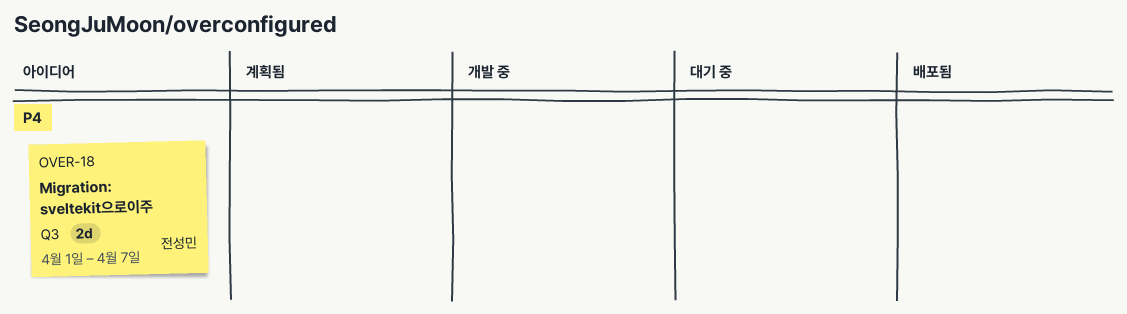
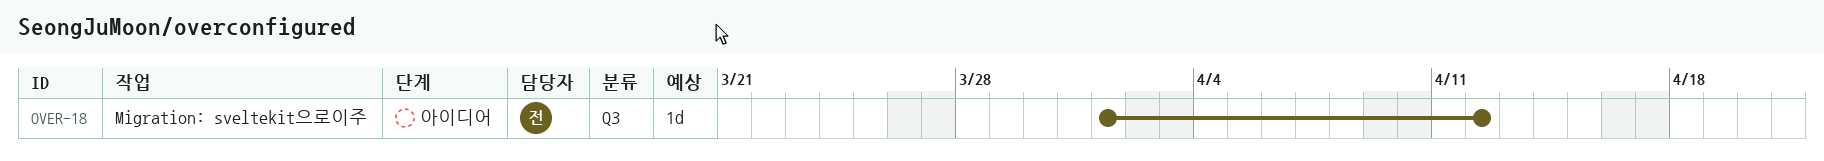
OVER-18, estimate: 2d -> 1d
OVER-18, due: Apr 7 -> Apr 12

